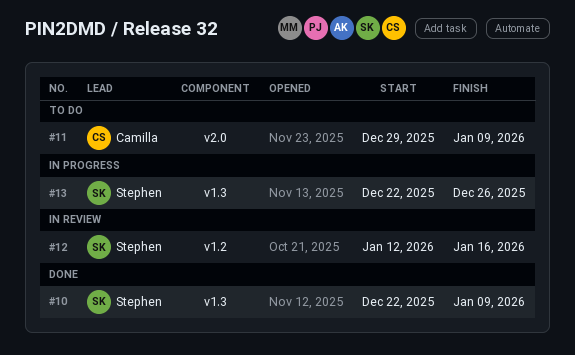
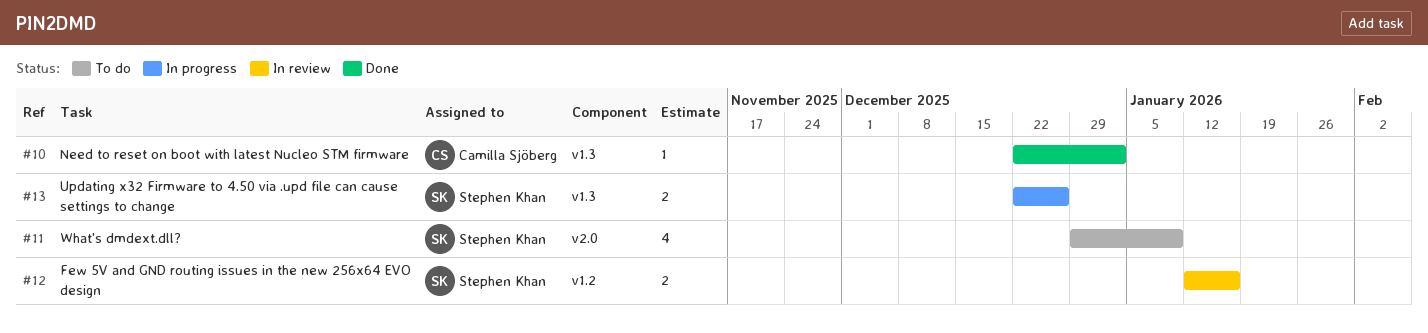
#10, owner: Stephen Khan -> Camilla Sjöberg
#10, due: Jan 9 -> Jan 2
#11, owner: Camilla Sjöberg -> Stephen Khan

